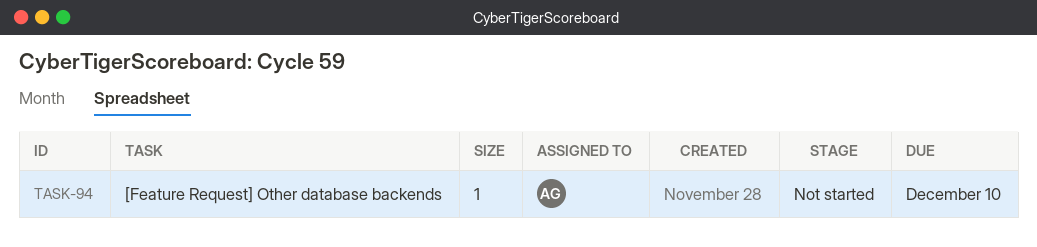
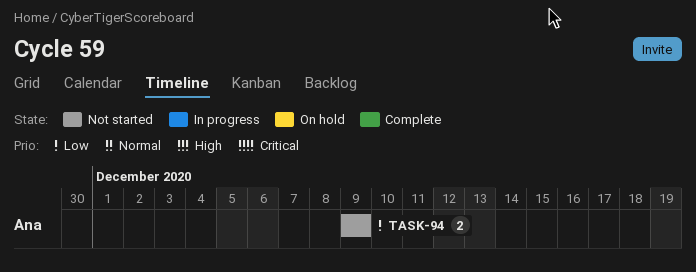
TASK-94, estimate: 1 -> 2
TASK-94, due: Dec 10 -> Dec 9

